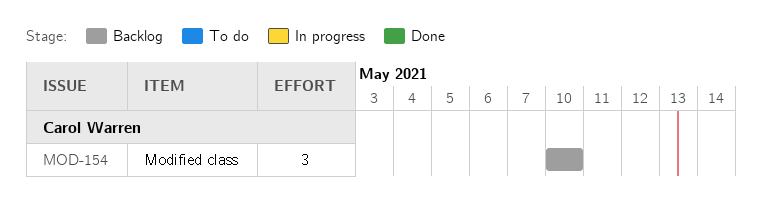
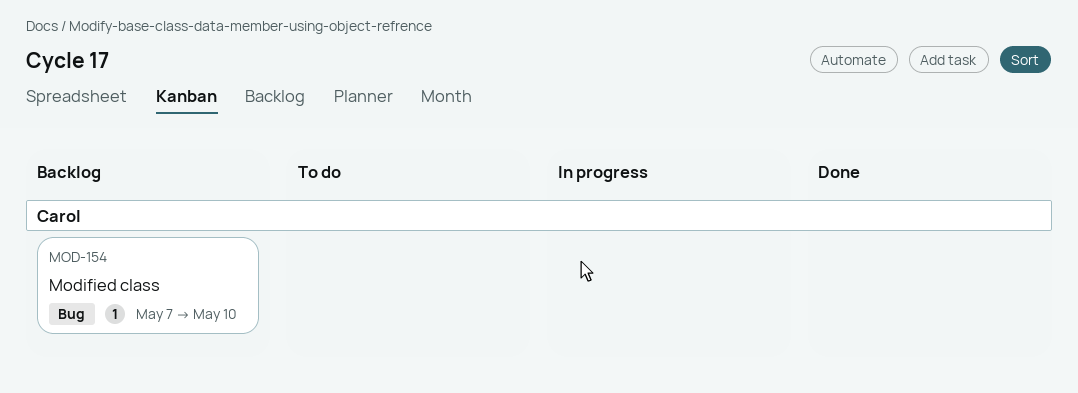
MOD-154, estimate: 3 -> 1
MOD-154, start: May 10 -> May 7

